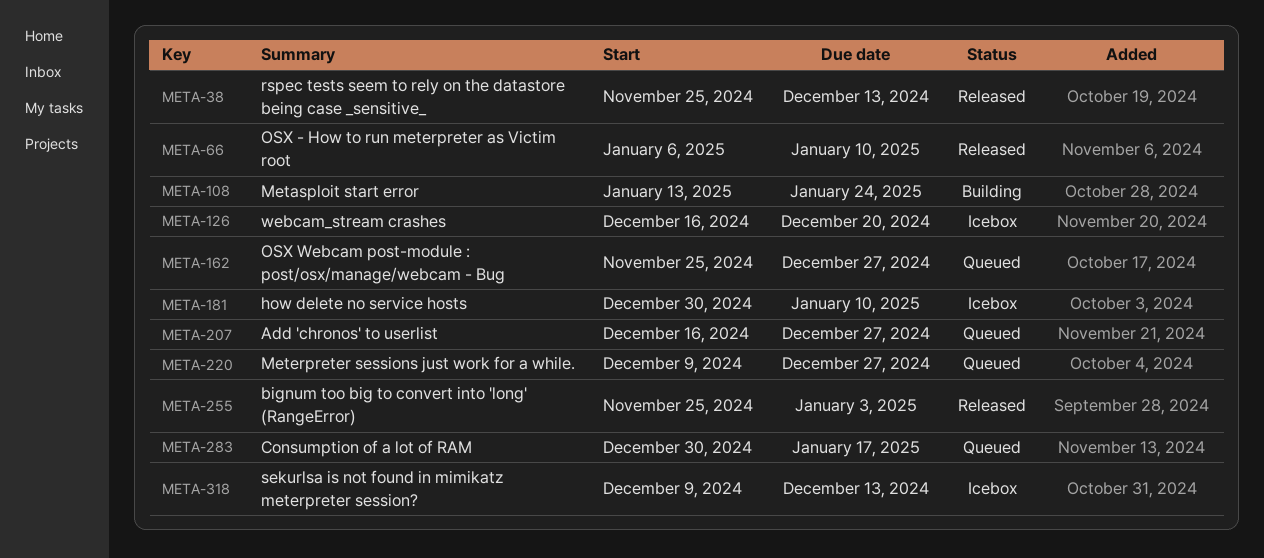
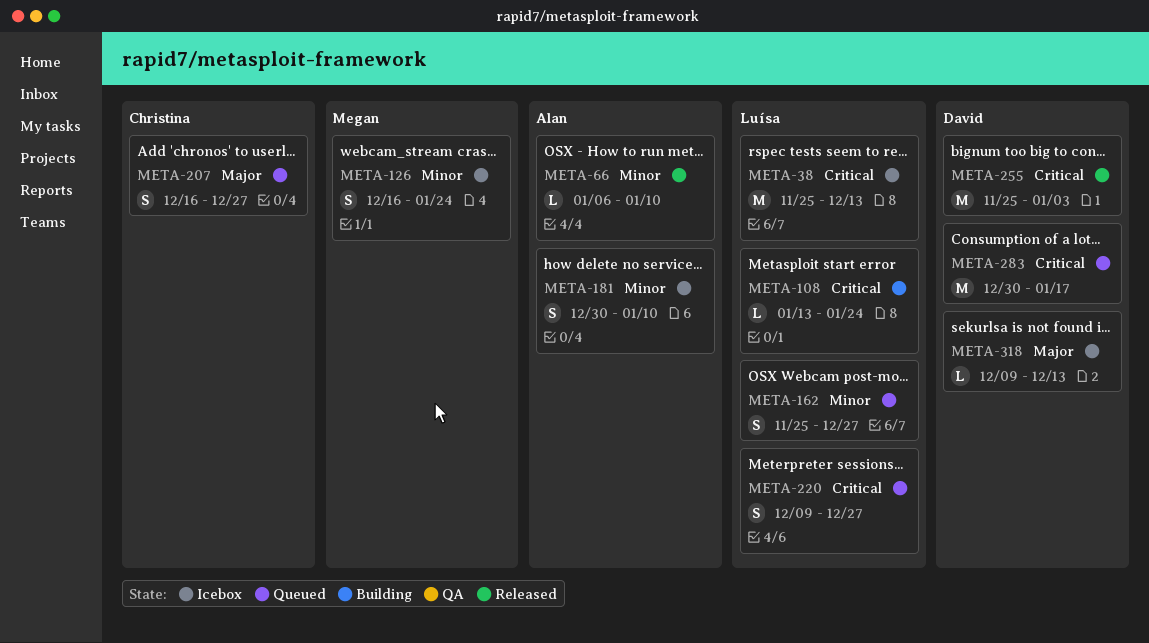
META-38, status: Released -> Icebox
META-126, due: Dec 20 -> Jan 24

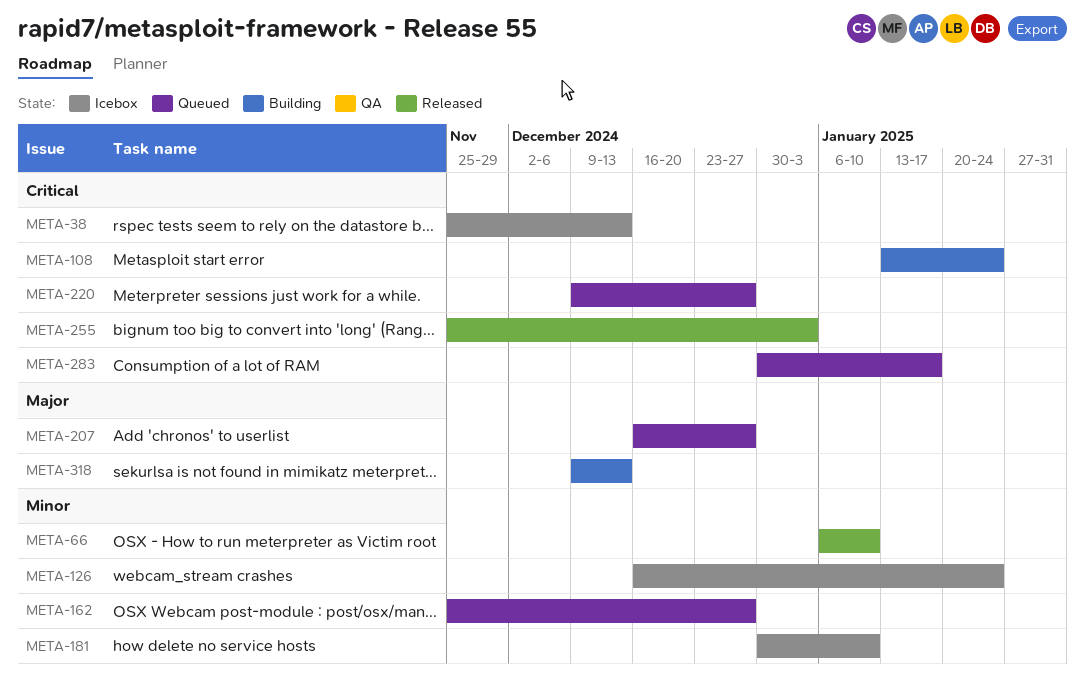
META-318, status: Icebox -> Building

